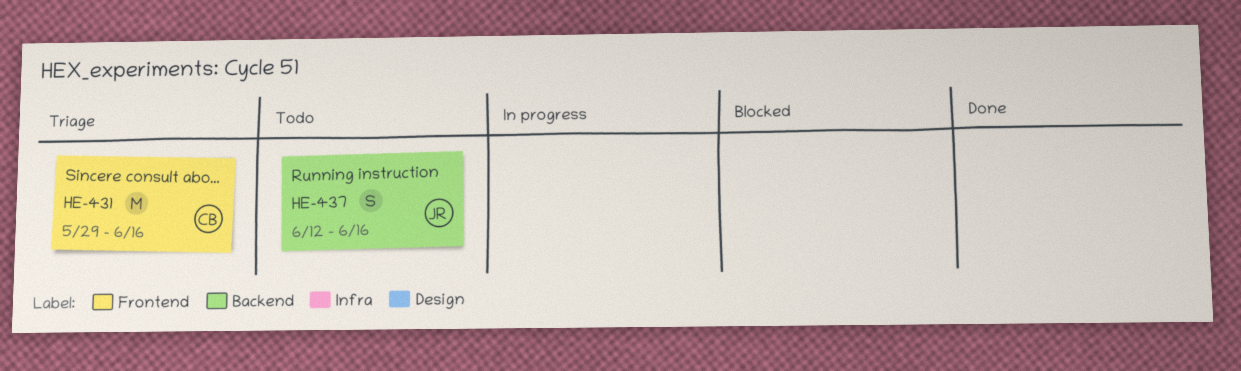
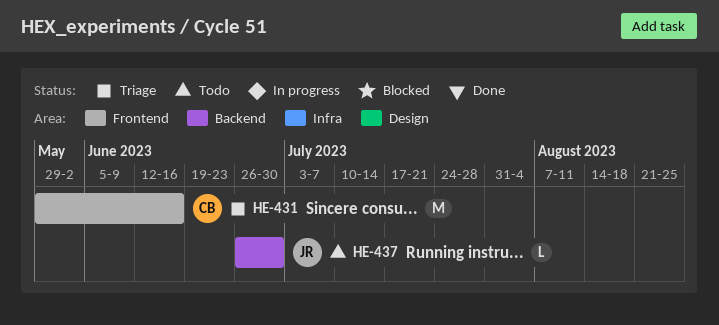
HE-437, estimate: S -> L
HE-437, start: Jun 12 -> Jun 26
HE-437, due: Jun 16 -> Jun 30

